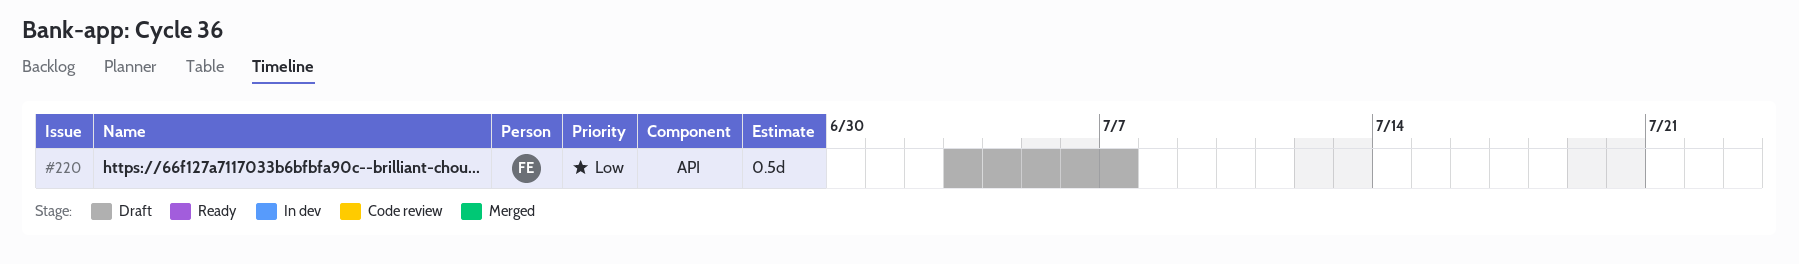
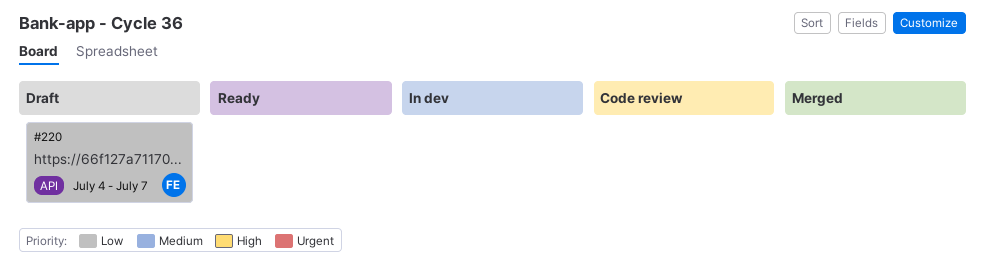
#220, start: Jul 3 -> Jul 4

